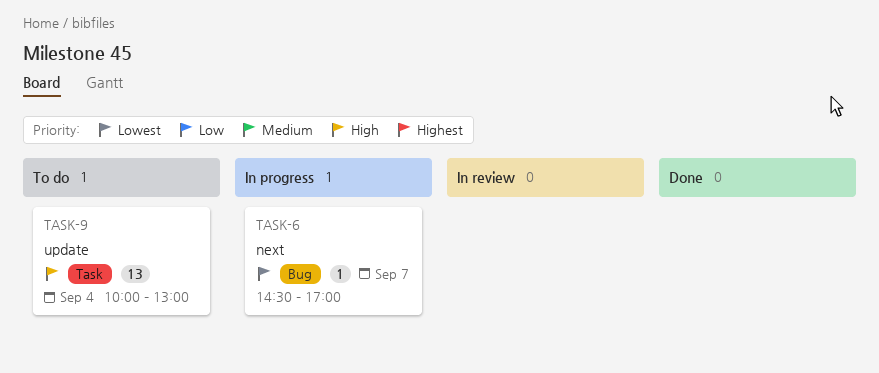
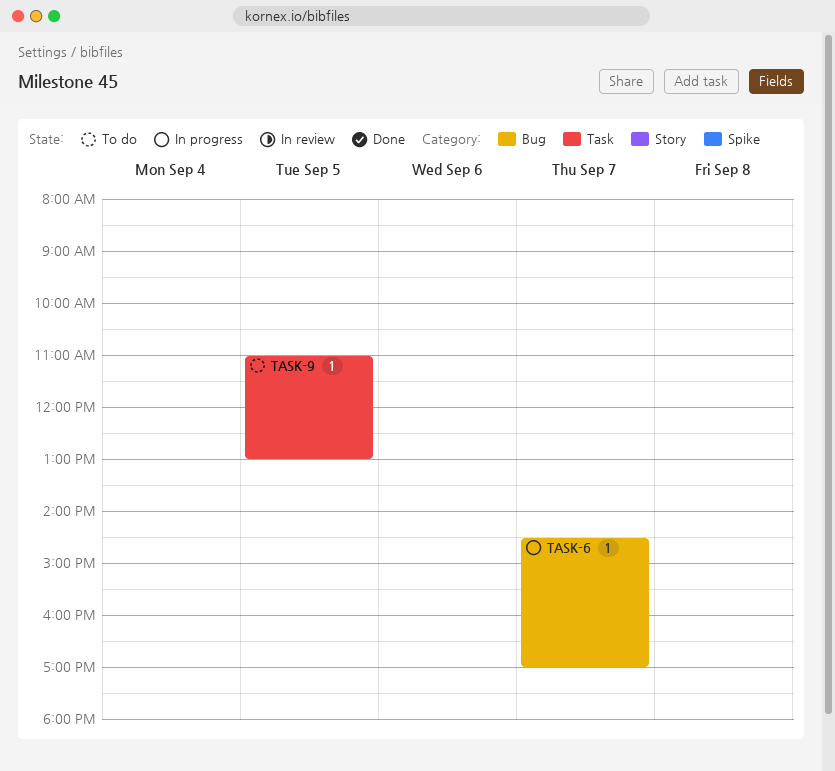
TASK-9, estimate: 13 -> 1
TASK-9, day: Sep 4 -> Sep 5
TASK-9, begins: 10:00 -> 11:00

